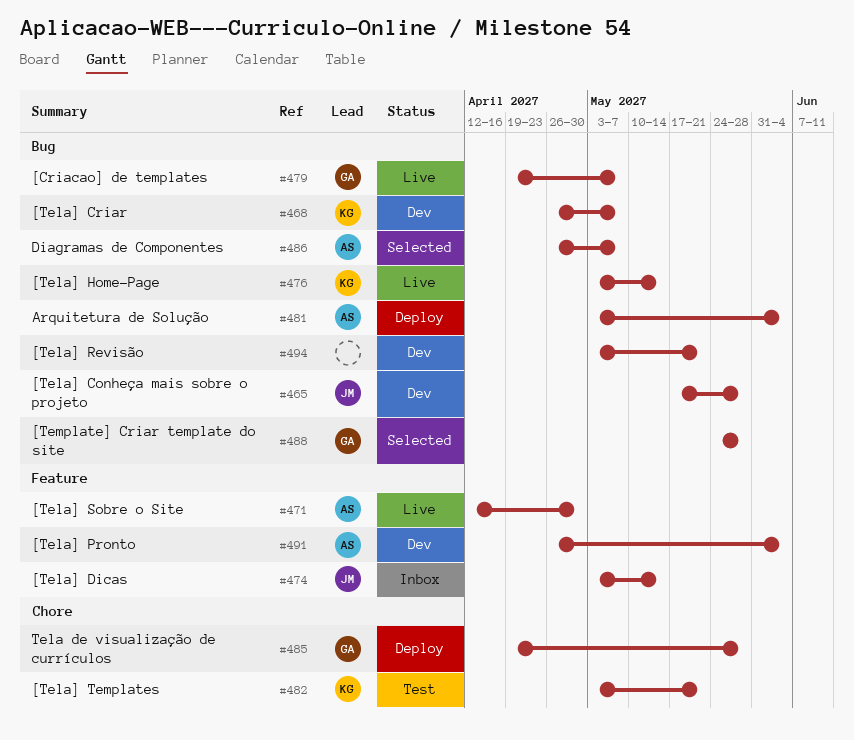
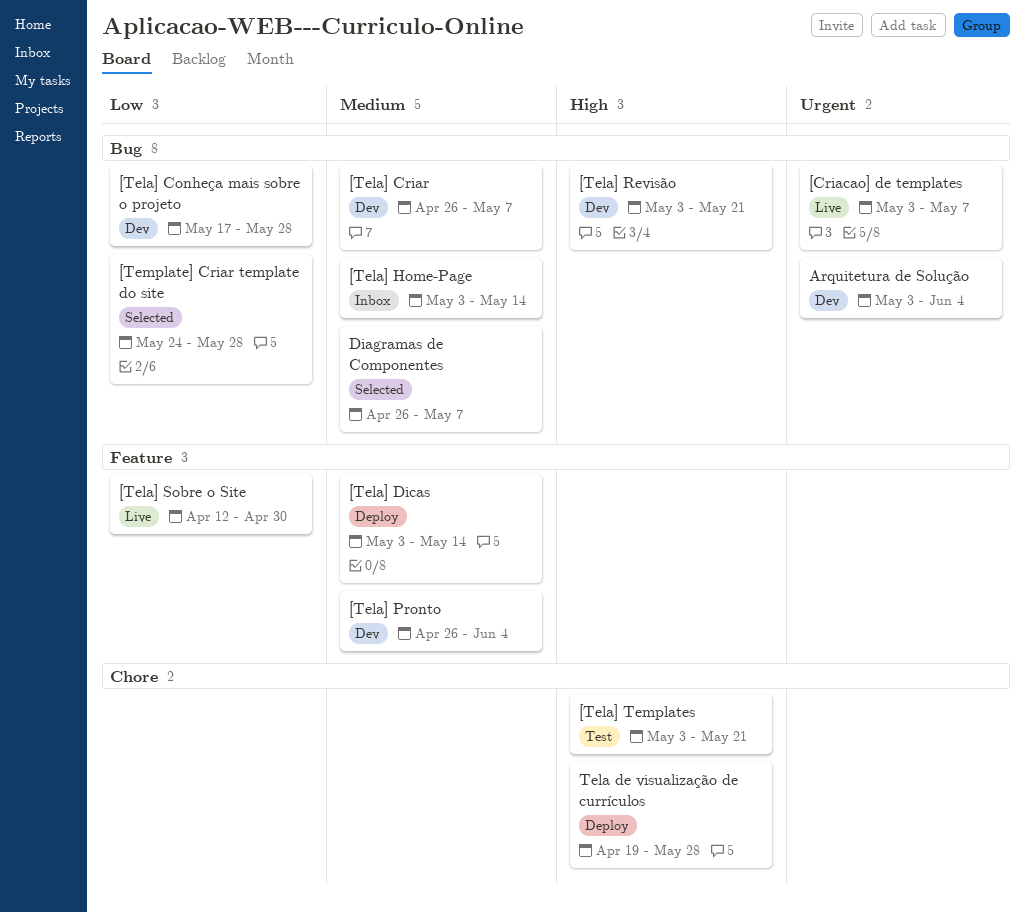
[Criacao] de templates, start: Apr 19 -> May 3
[Tela] Dicas, status: Inbox -> Deploy
[Tela] Home-Page, status: Live -> Inbox
Arquitetura de Solução, status: Deploy -> Dev

